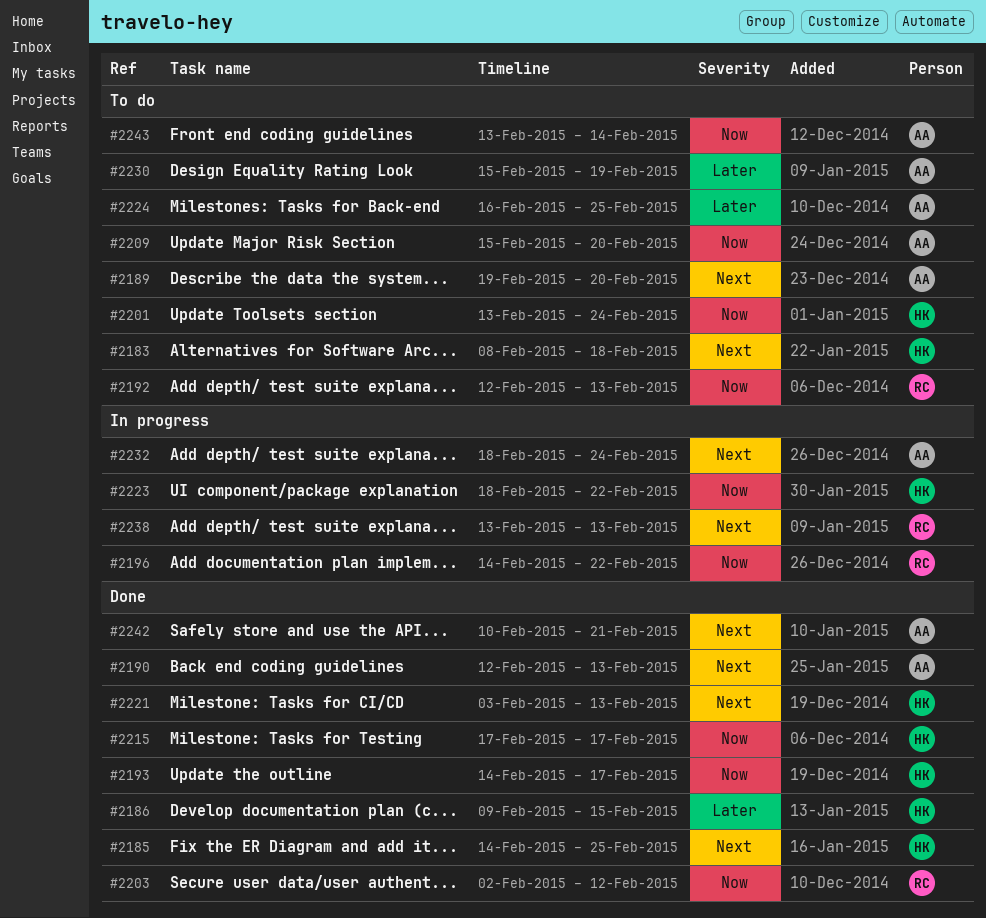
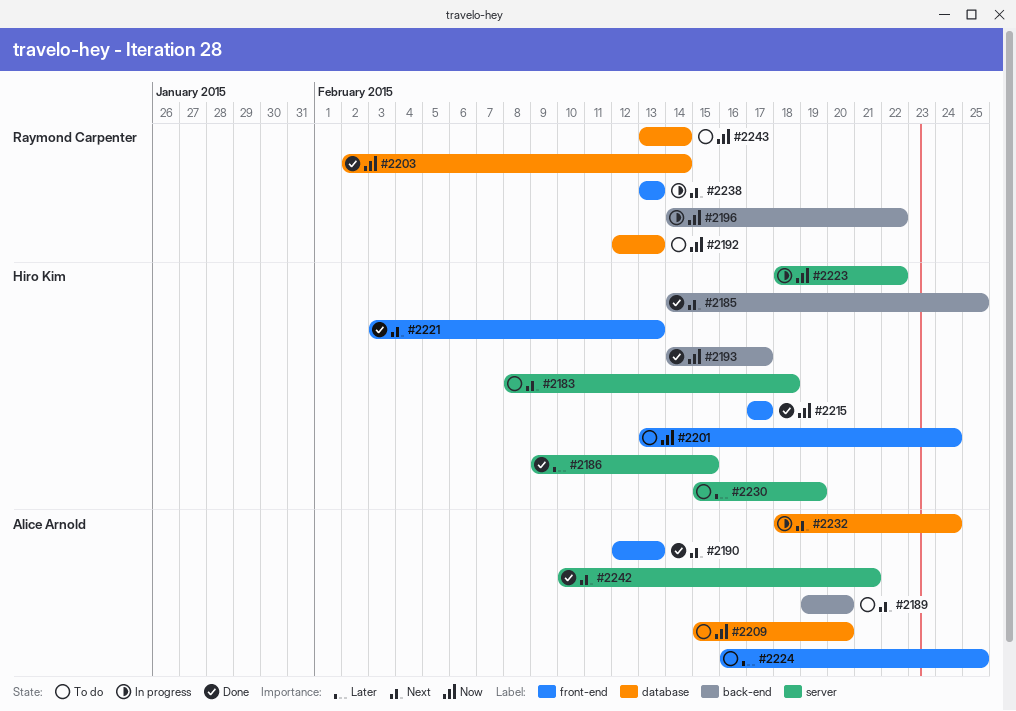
#2203, due: Feb 12 -> Feb 14
#2230, owner: Alice Arnold -> Hiro Kim
#2243, owner: Alice Arnold -> Raymond Carpenter

